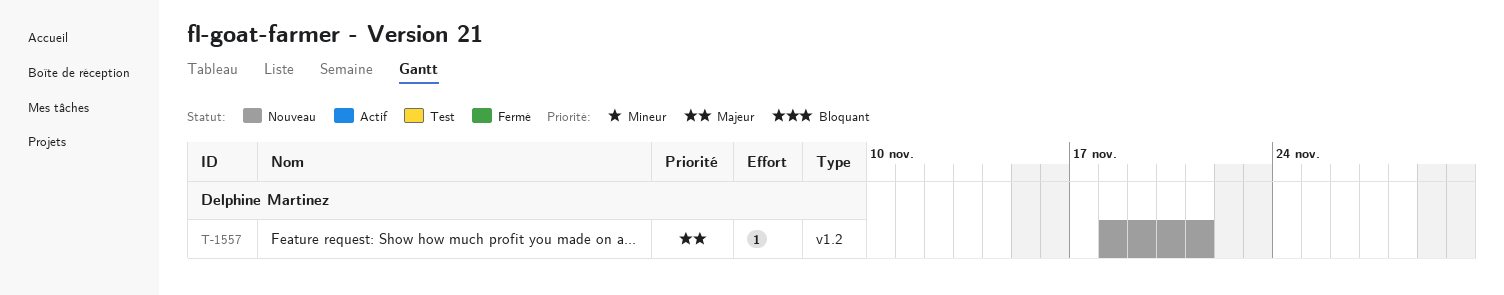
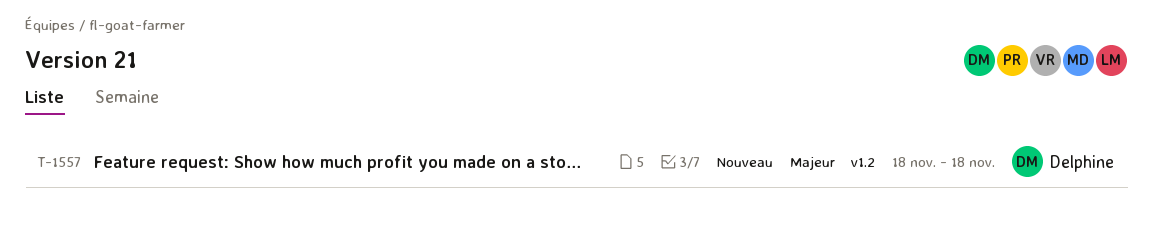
T-1557, due: Nov 21 -> Nov 18

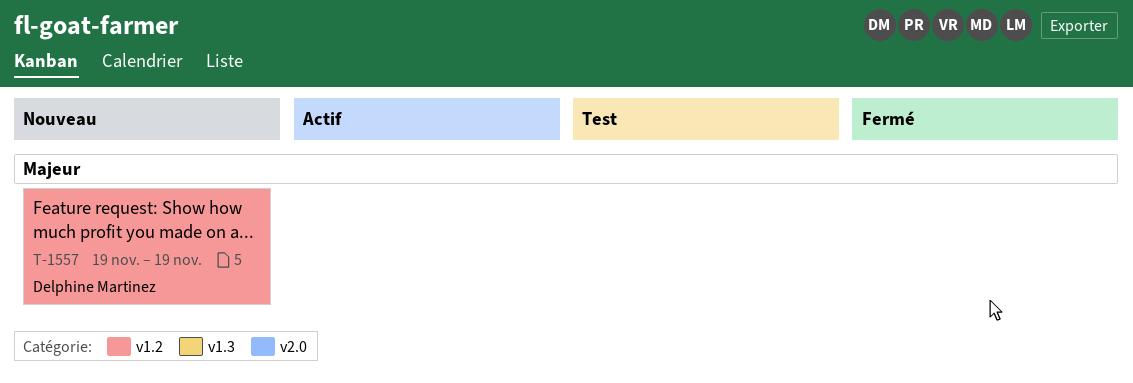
T-1557, start: Nov 18 -> Nov 19
T-1557, due: Nov 18 -> Nov 19

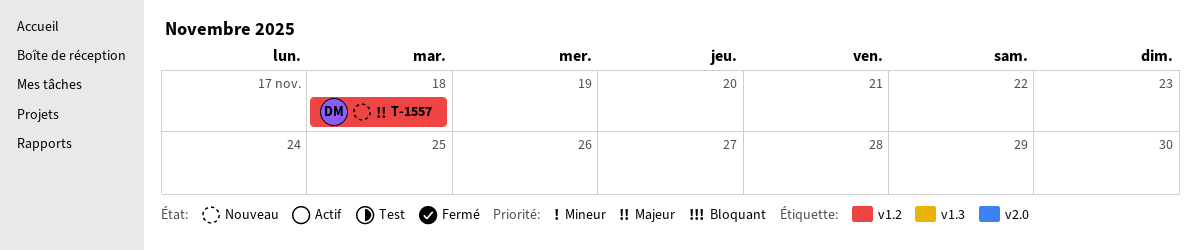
T-1557, start: Nov 19 -> Nov 18
T-1557, due: Nov 19 -> Nov 18

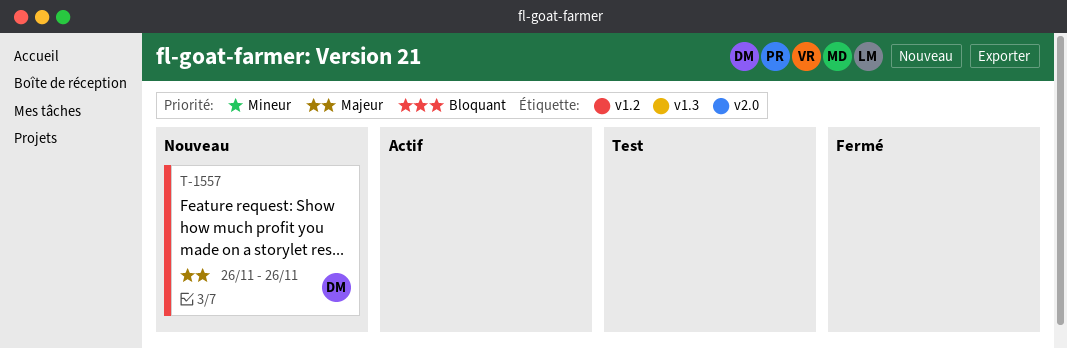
T-1557, start: Nov 18 -> Nov 26
T-1557, due: Nov 18 -> Nov 26

